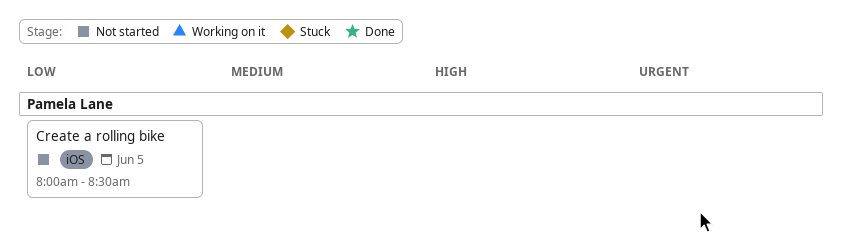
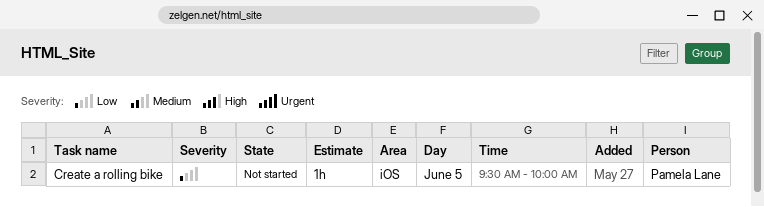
Create a rolling bike, begins: 08:00 -> 09:30
Create a rolling bike, ends: 08:30 -> 10:00

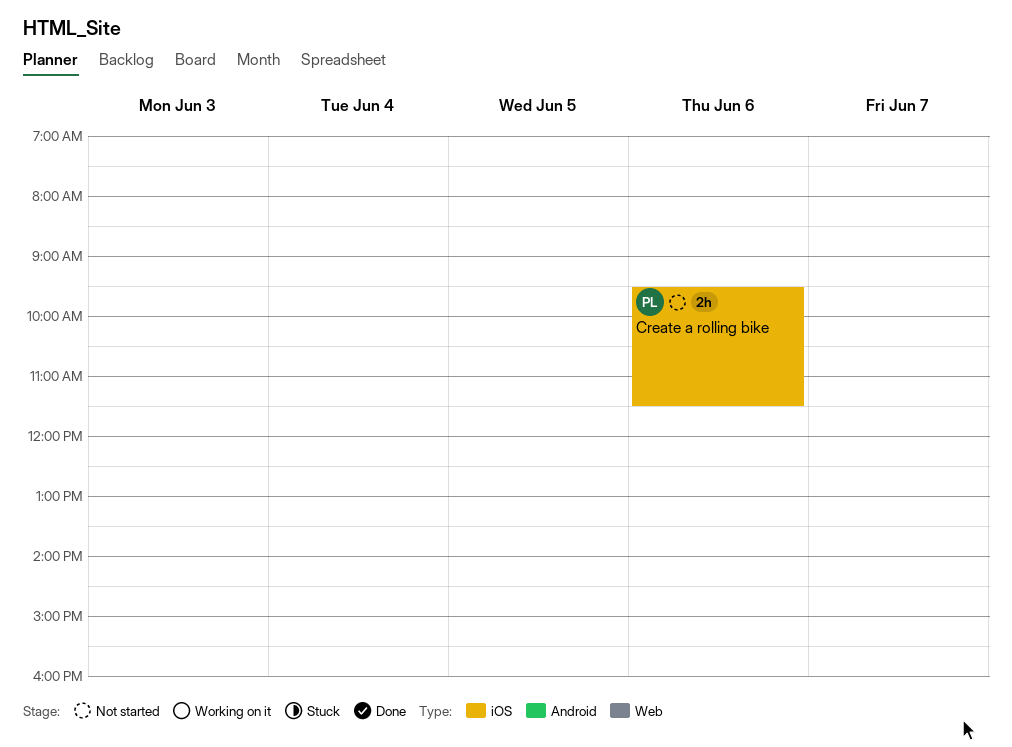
Create a rolling bike, estimate: 1h -> 2h
Create a rolling bike, day: Jun 5 -> Jun 6
Create a rolling bike, ends: 10:00 -> 11:30

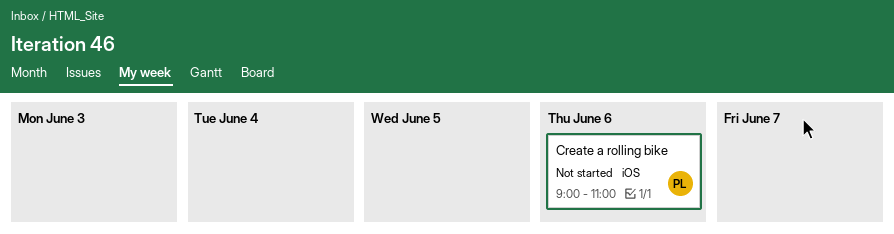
Create a rolling bike, begins: 09:30 -> 09:00
Create a rolling bike, ends: 11:30 -> 11:00

